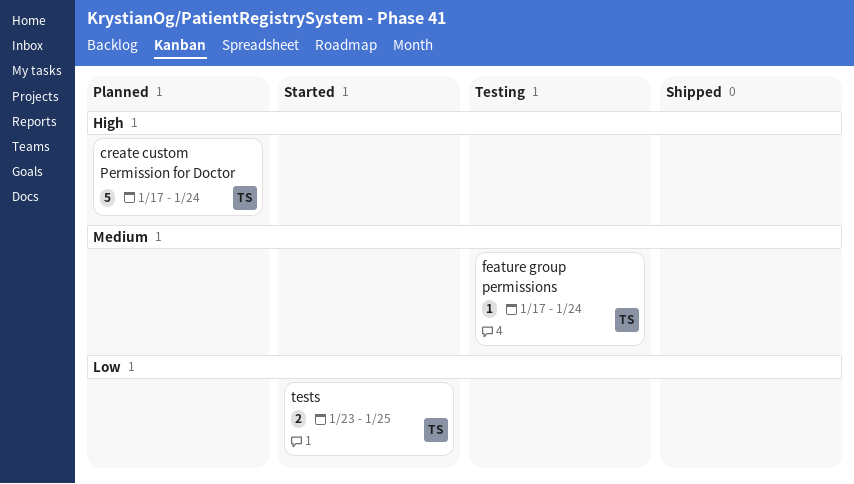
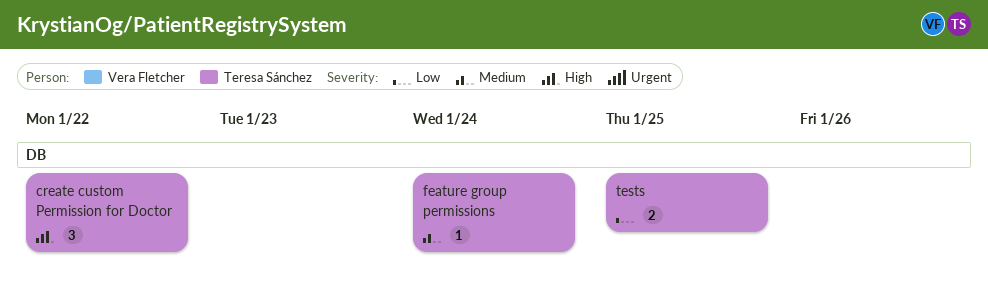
create custom Permission for Doctor, estimate: 5 -> 3
create custom Permission for Doctor, due: Jan 24 -> Jan 22

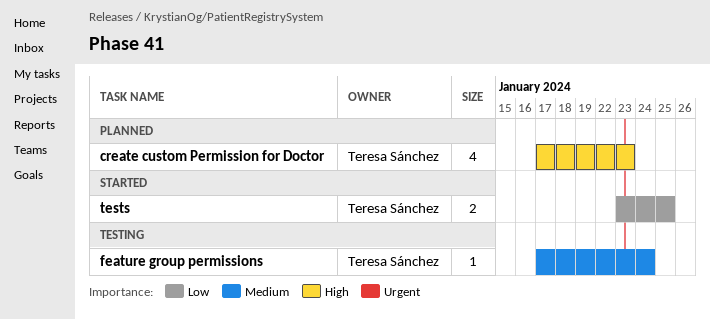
create custom Permission for Doctor, estimate: 3 -> 4
create custom Permission for Doctor, due: Jan 22 -> Jan 23

